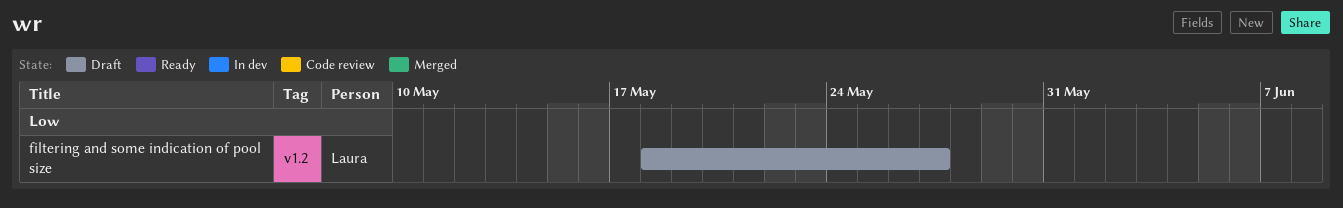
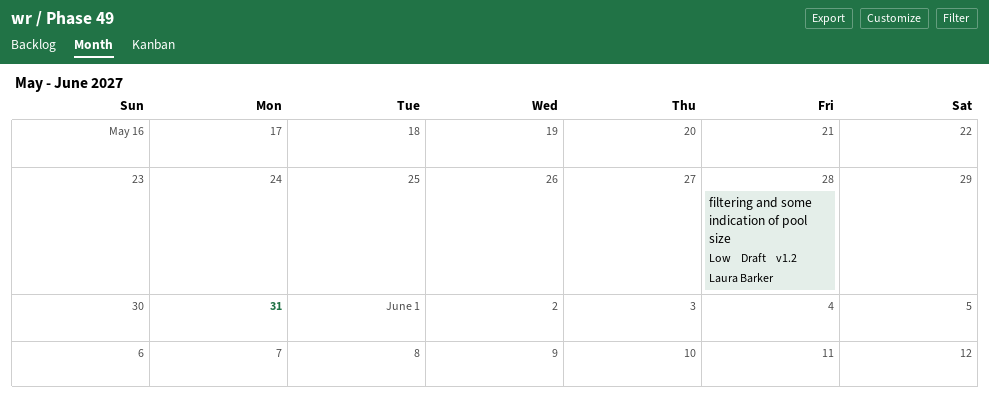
filtering and some indication of pool size, due: May 27 -> May 28

